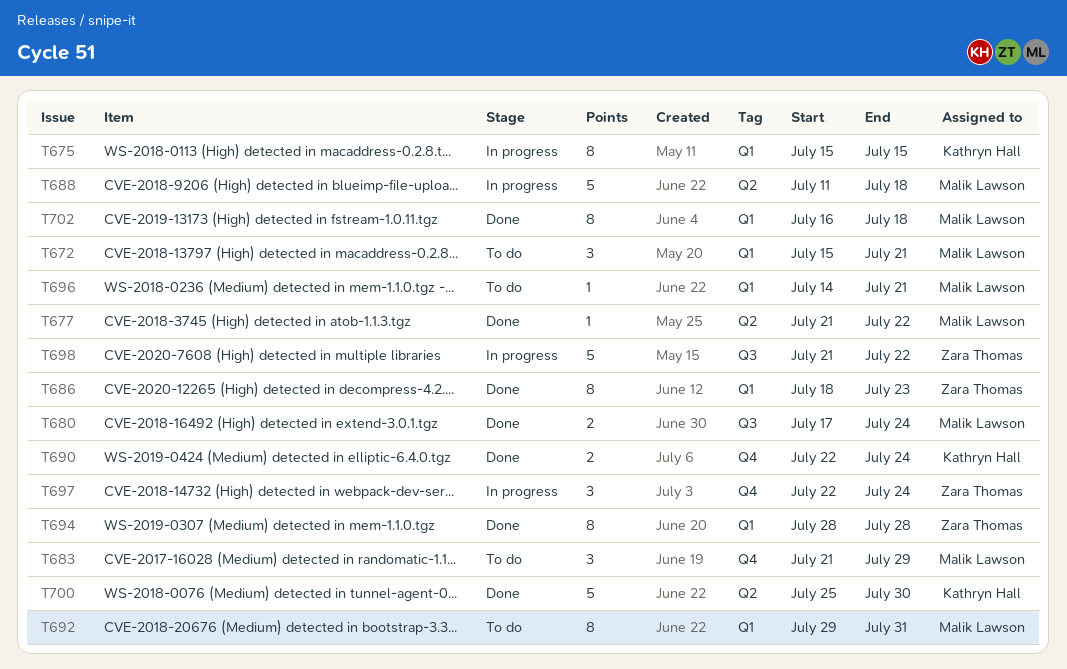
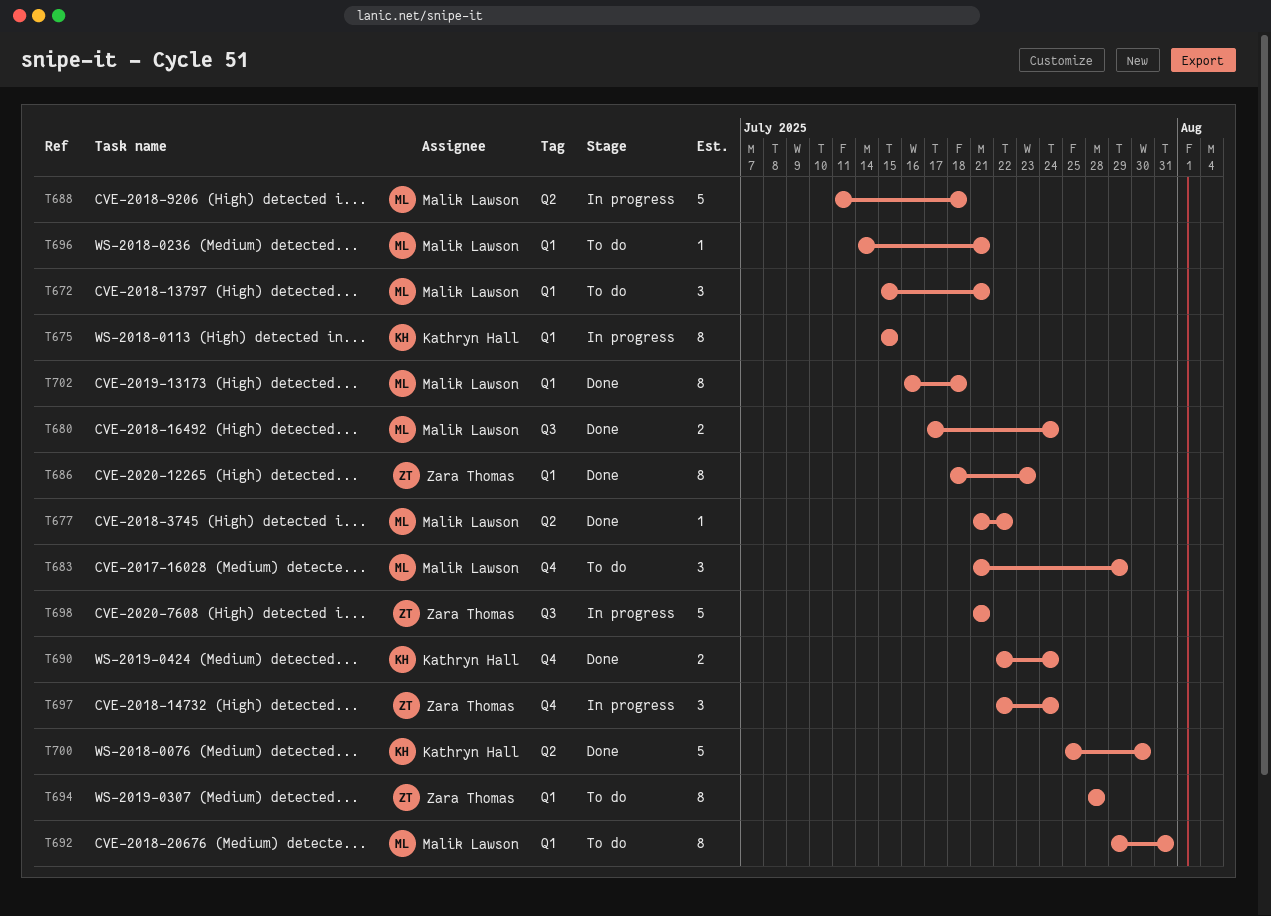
T694, status: Done -> To do
T698, due: Jul 22 -> Jul 21

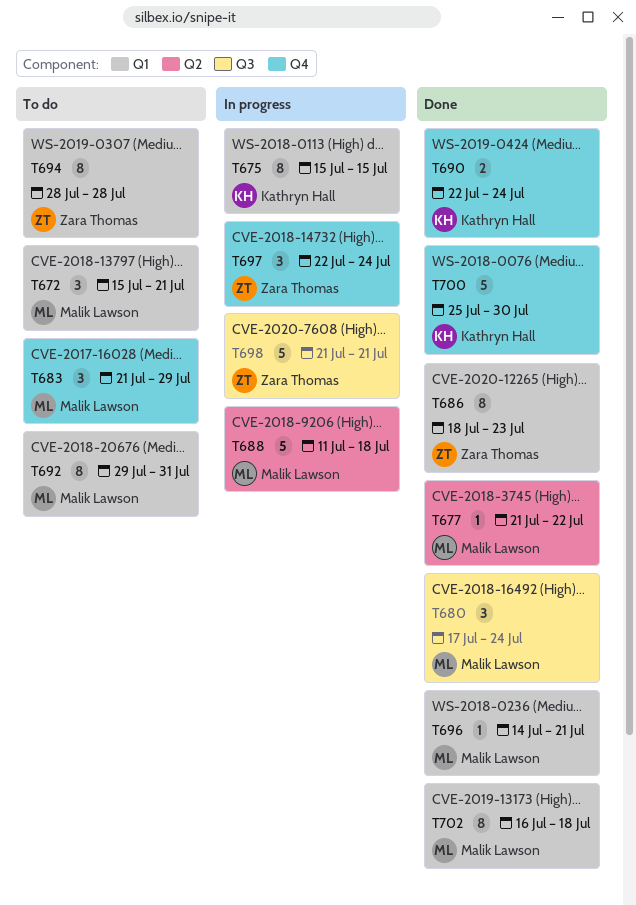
T680, estimate: 2 -> 3
T696, status: To do -> Done
T700, label: Q2 -> Q4

